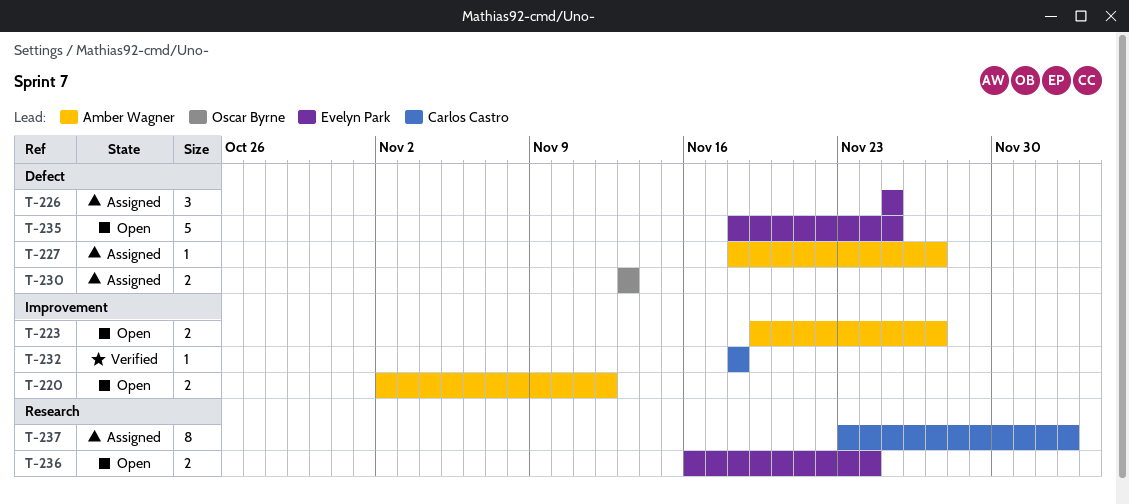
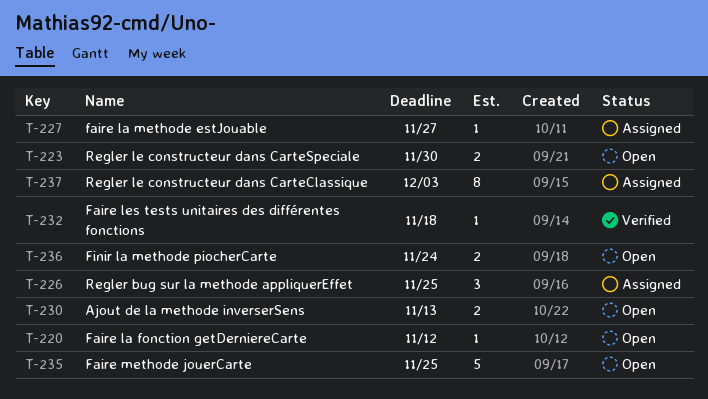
T-220, estimate: 2 -> 1
T-223, due: Nov 27 -> Nov 30
T-230, status: Assigned -> Open

